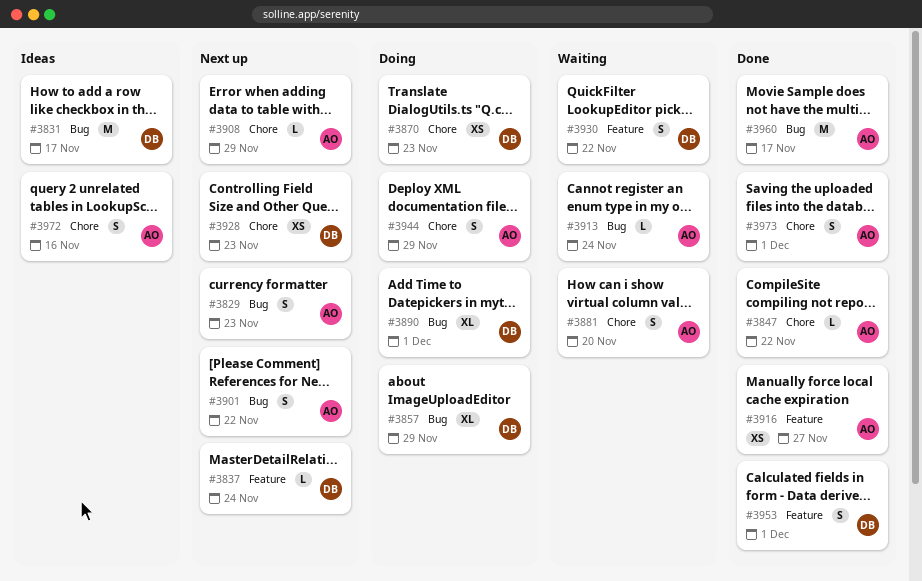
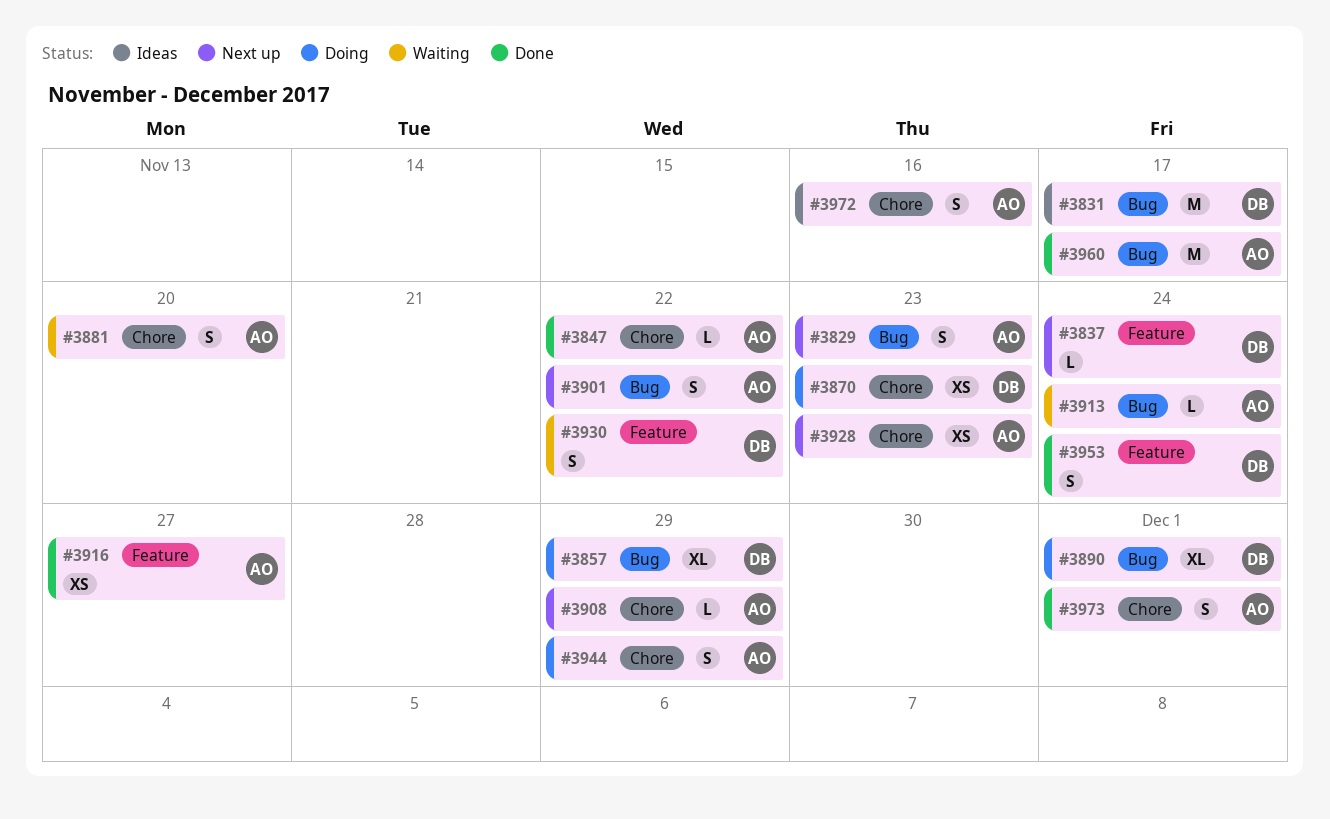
#3928, owner: DB -> AO
#3953, due: Dec 1 -> Nov 24

